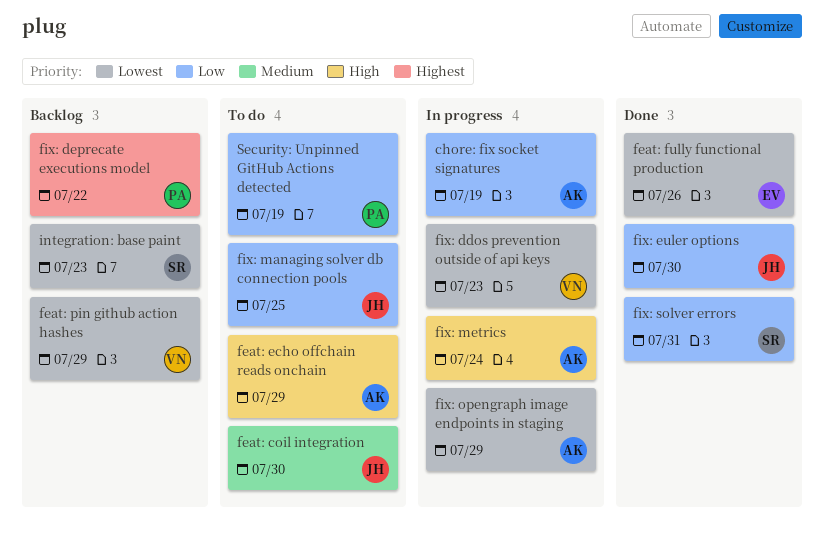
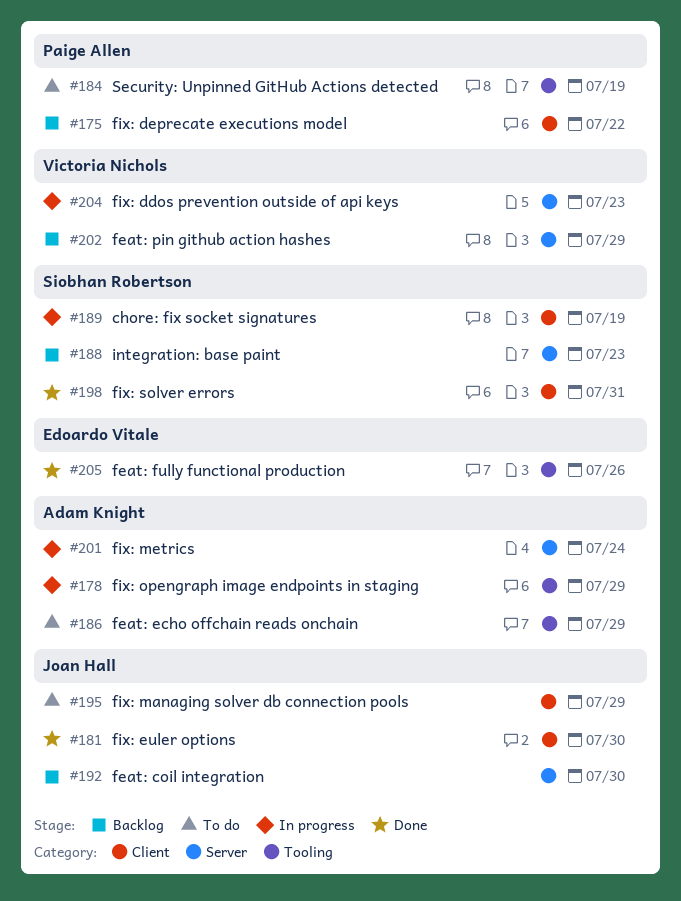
chore: fix socket signatures, owner: Adam Knight -> Siobhan Robertson
feat: coil integration, status: To do -> Backlog
fix: managing solver db connection pools, due: Jul 25 -> Jul 29

